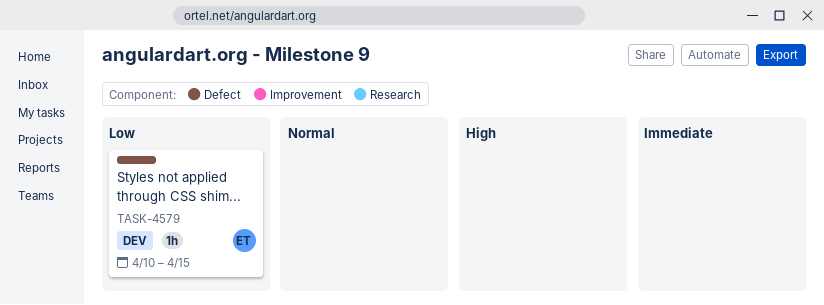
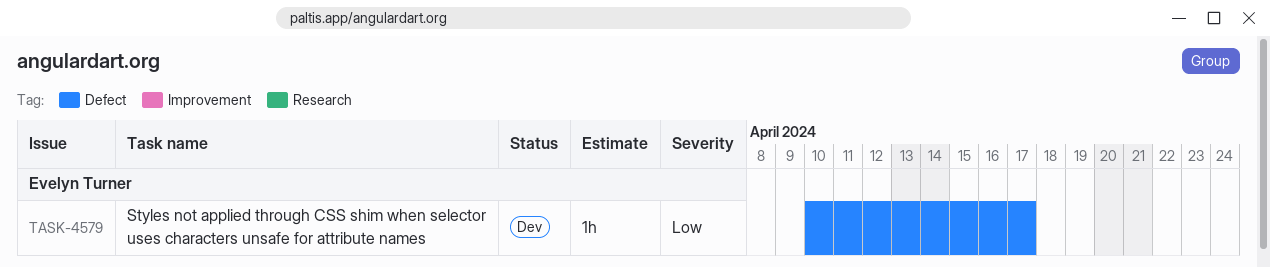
TASK-4579, due: Apr 15 -> Apr 17

